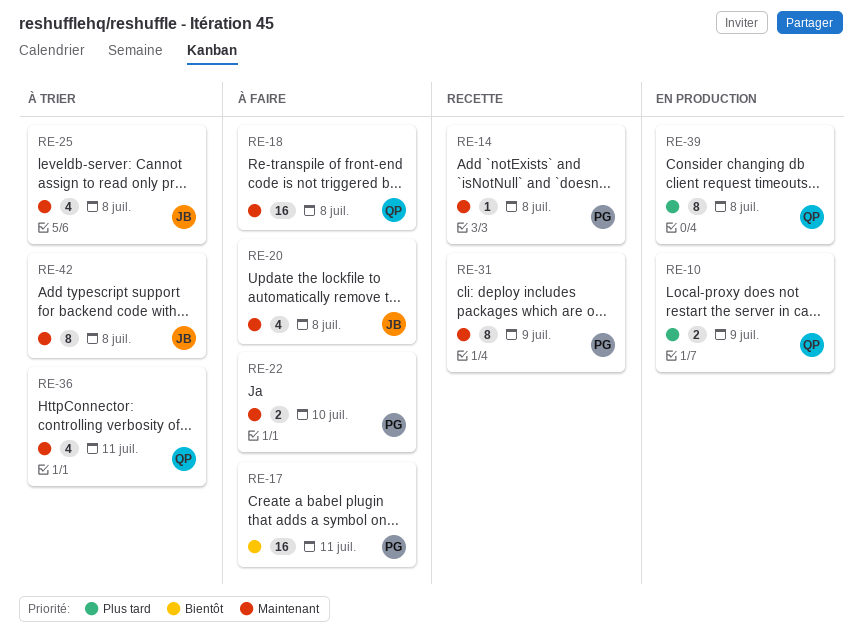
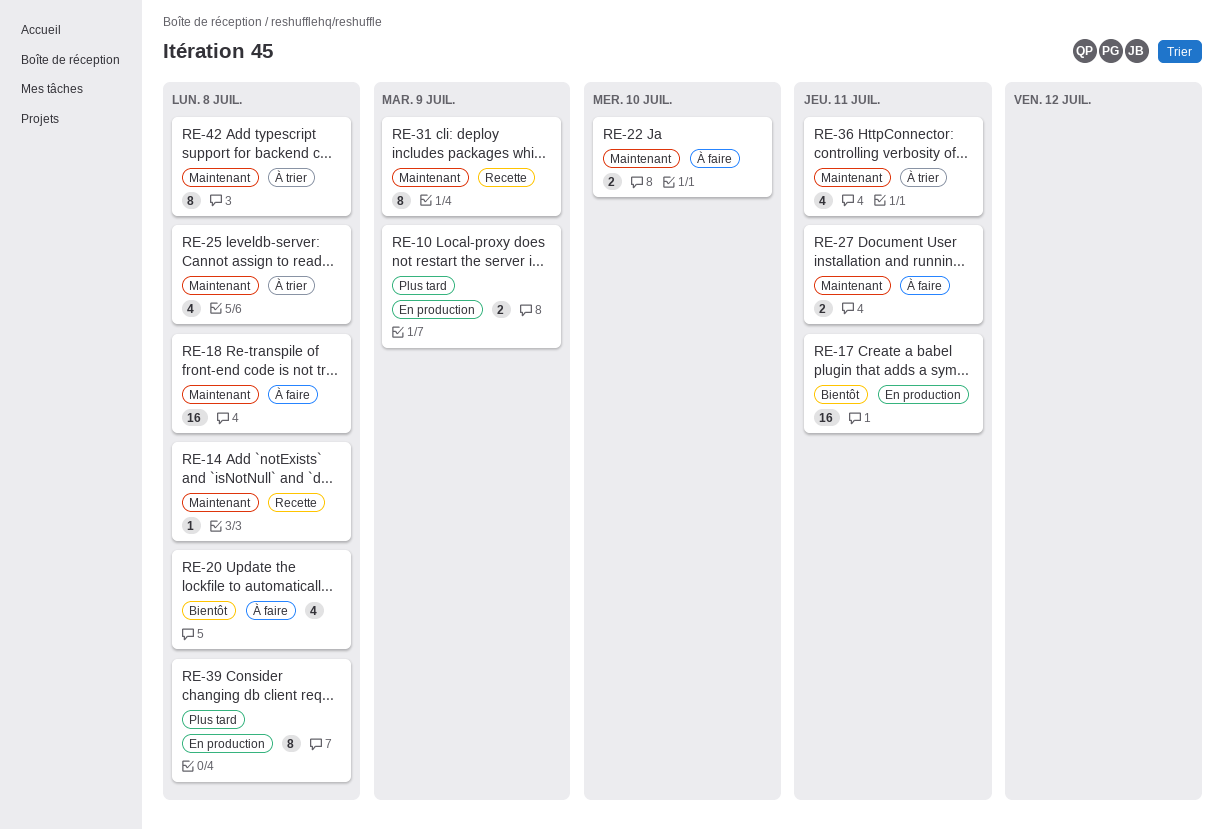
RE-17, status: À faire -> En production
RE-20, priority: Maintenant -> Bientôt
RE-27: none -> present

